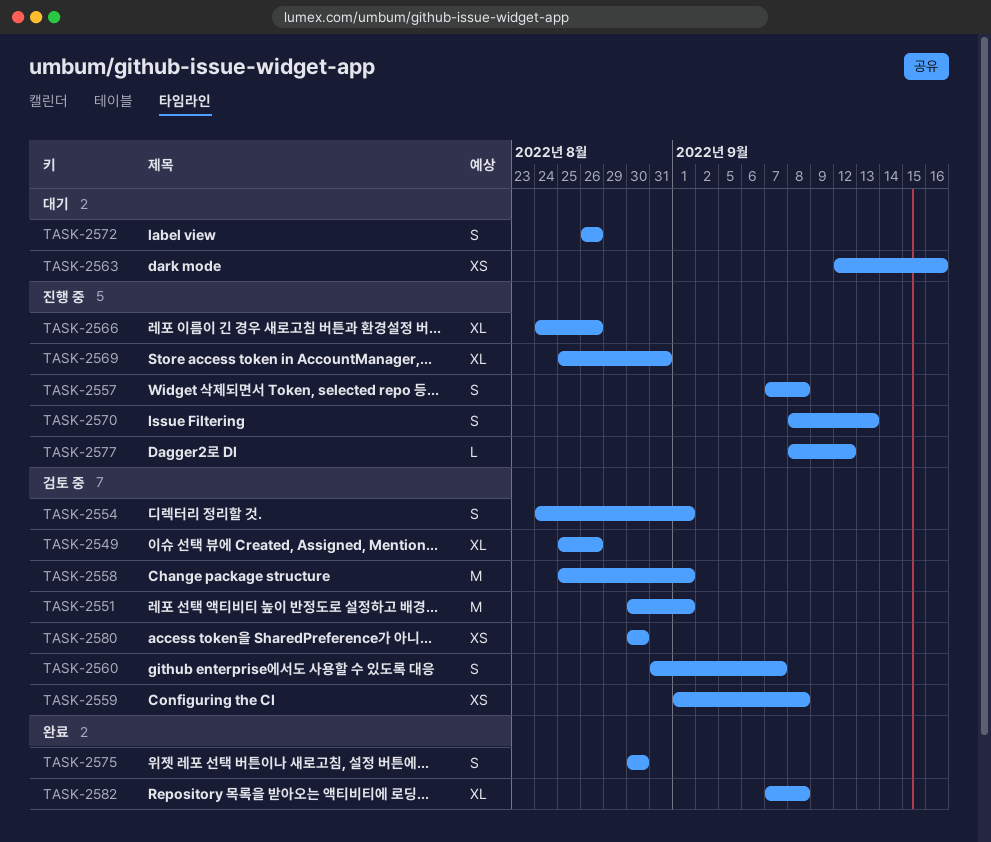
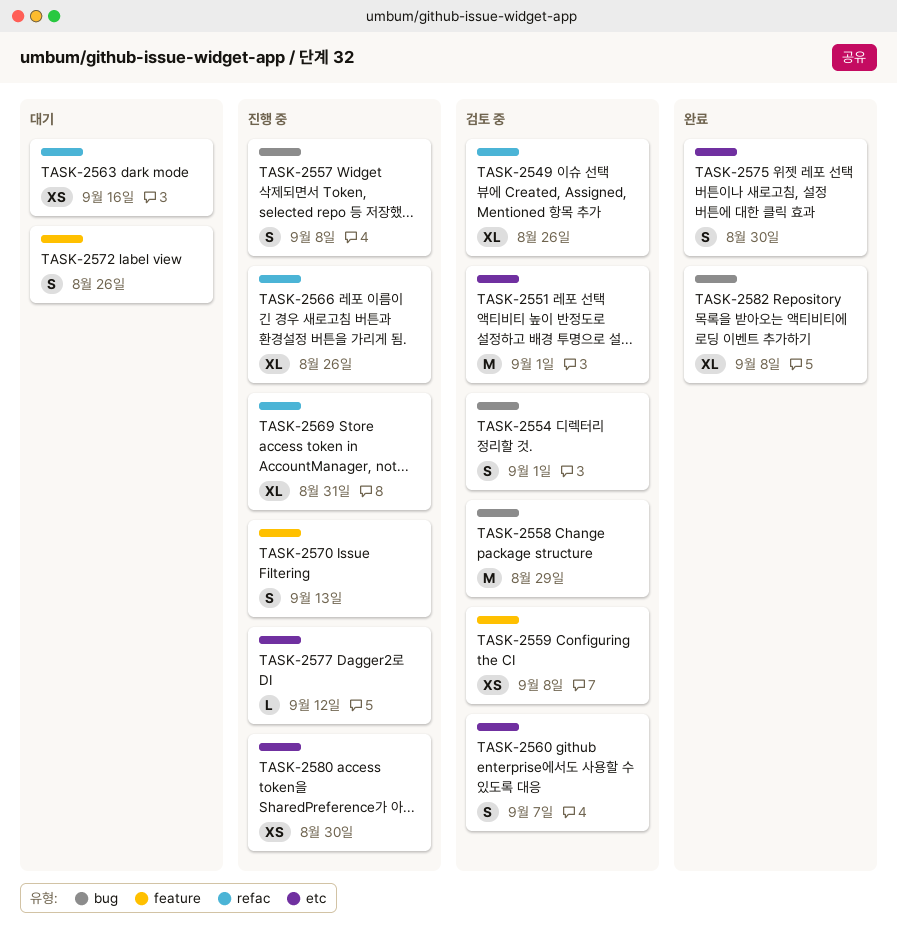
TASK-2558, due: Sep 1 -> Aug 29
TASK-2580, status: 검토 중 -> 진행 중

